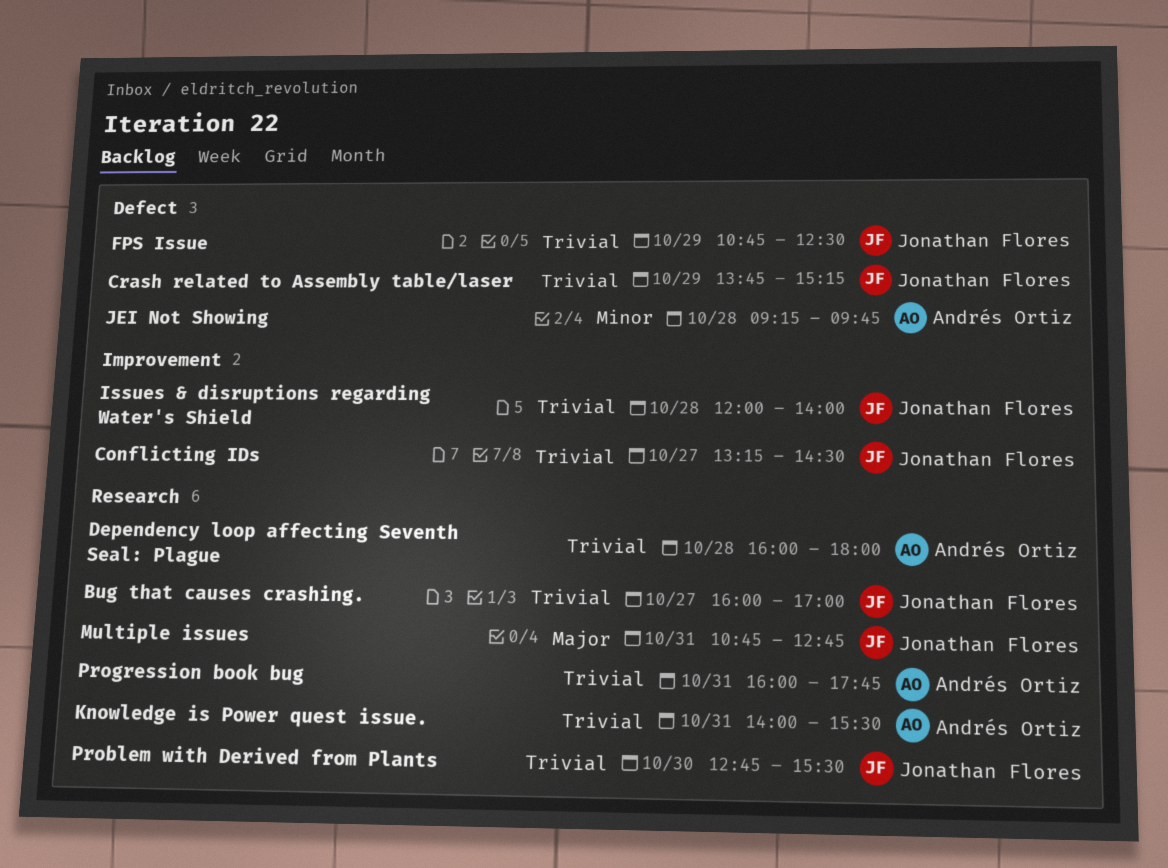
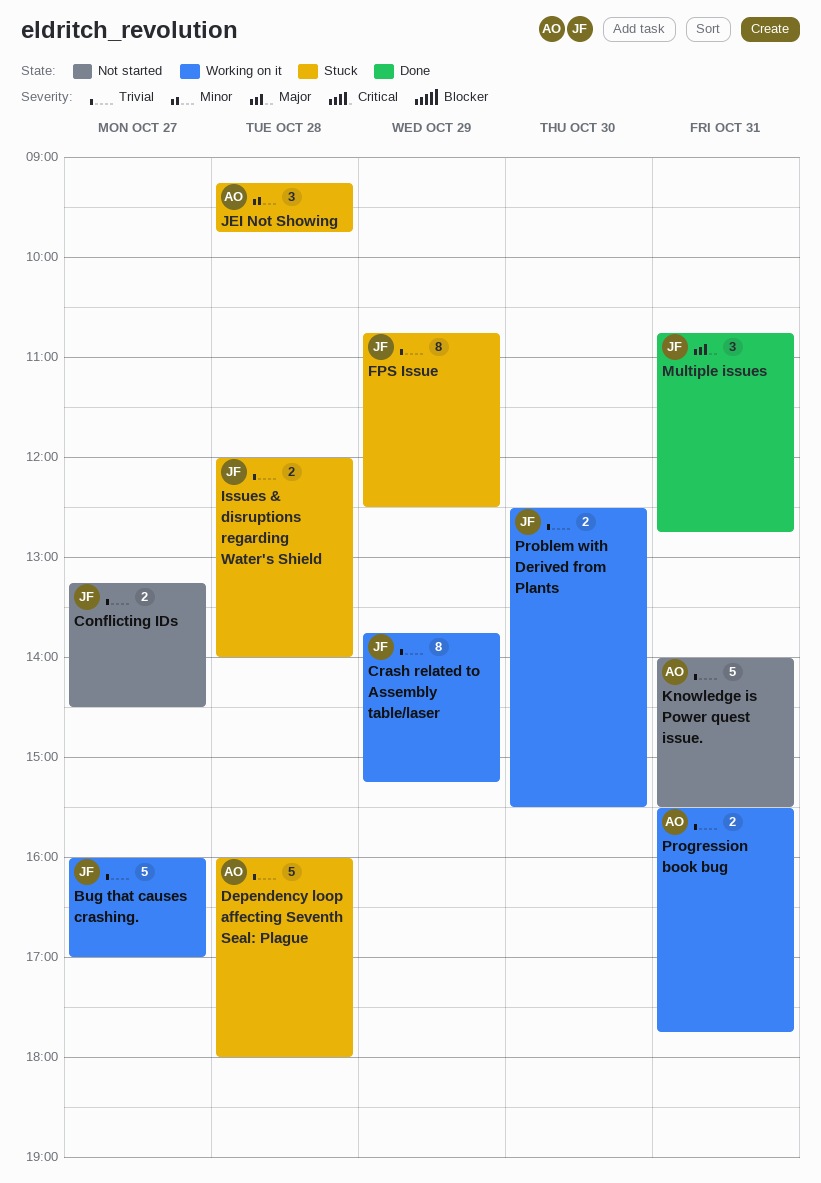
Problem with Derived from Plants, begins: 12:45 -> 12:30
Progression book bug, begins: 16:00 -> 15:30

